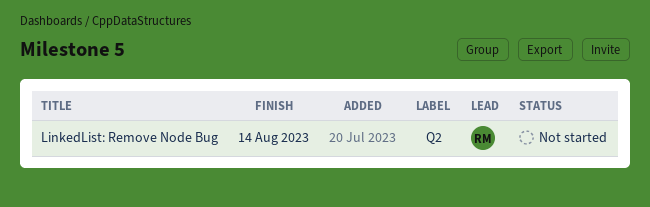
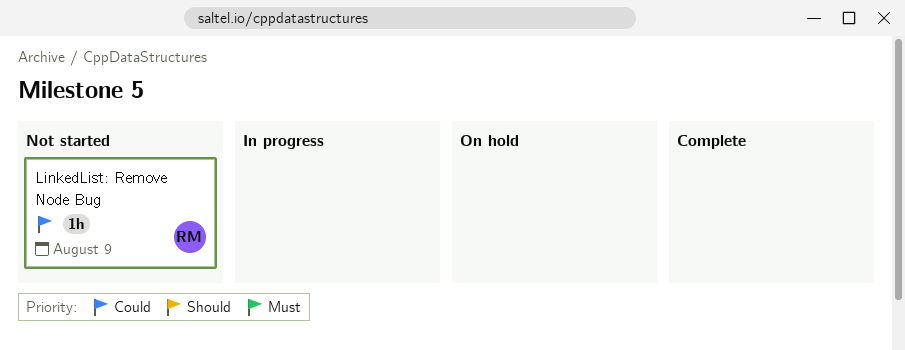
LinkedList: Remove Node Bug, due: Aug 14 -> Aug 9

